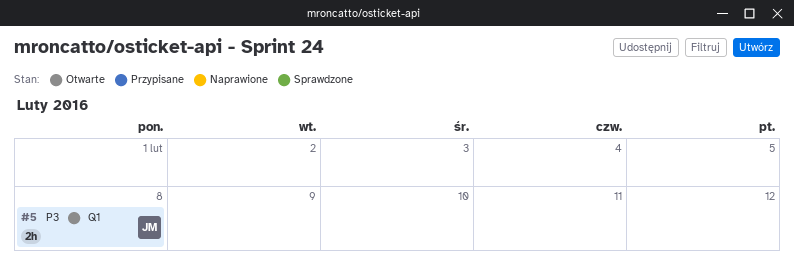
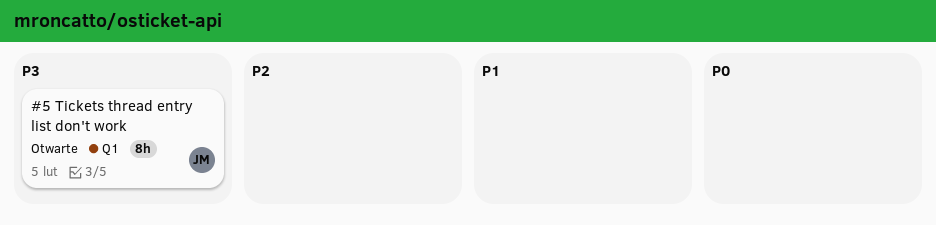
#5, estimate: 2h -> 8h
#5, due: Feb 8 -> Feb 5

